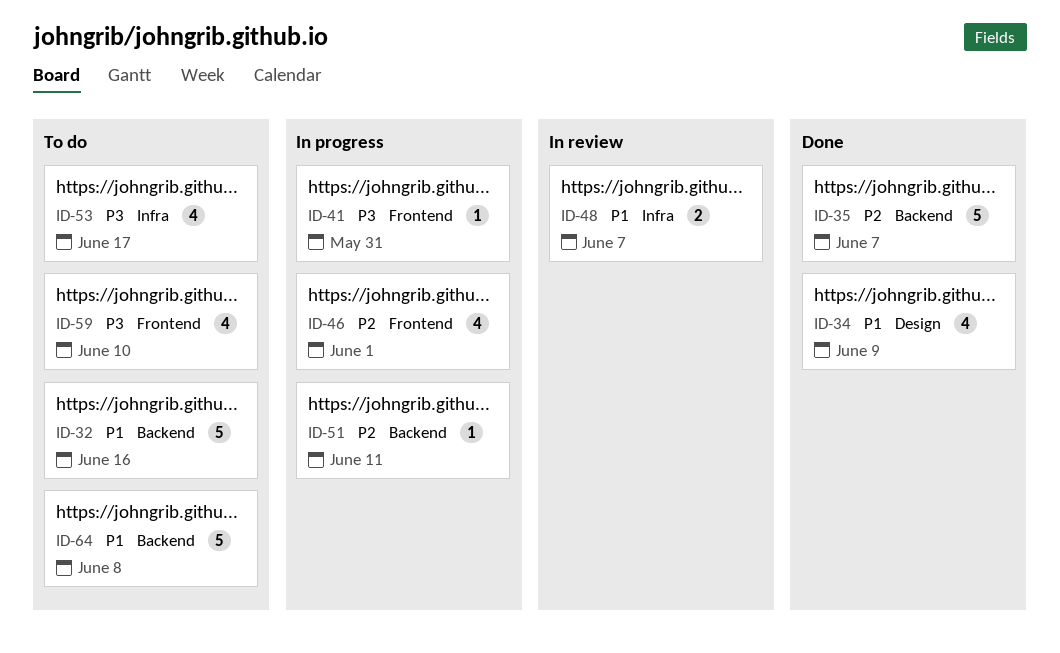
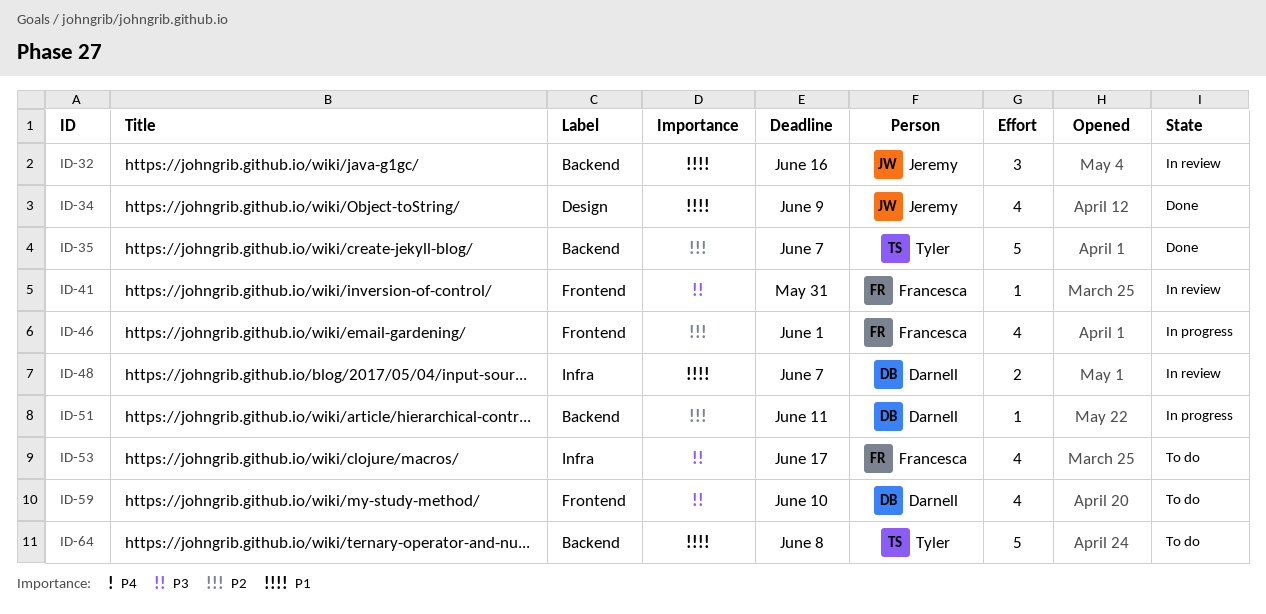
ID-32, status: To do -> In review
ID-32, estimate: 5 -> 3
ID-41, status: In progress -> In review

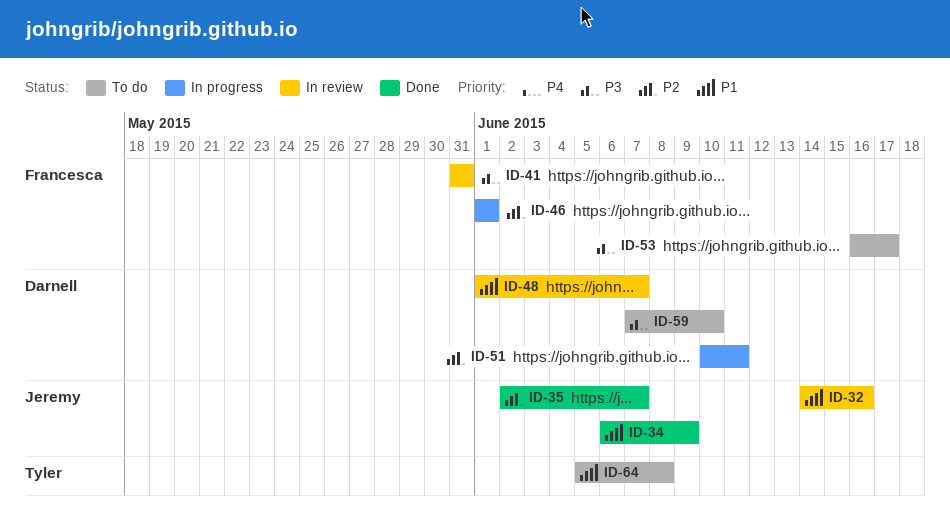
ID-35, owner: Tyler -> Jeremy

